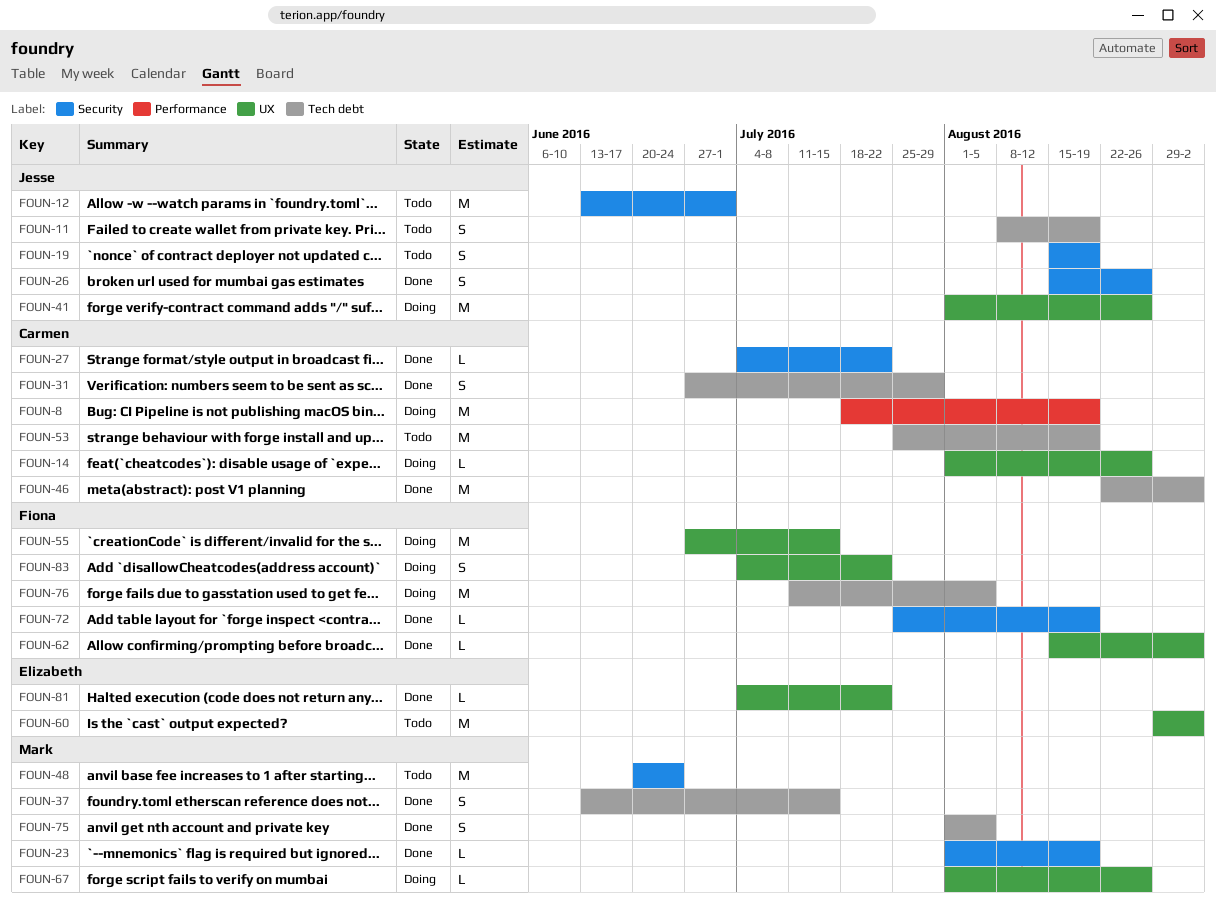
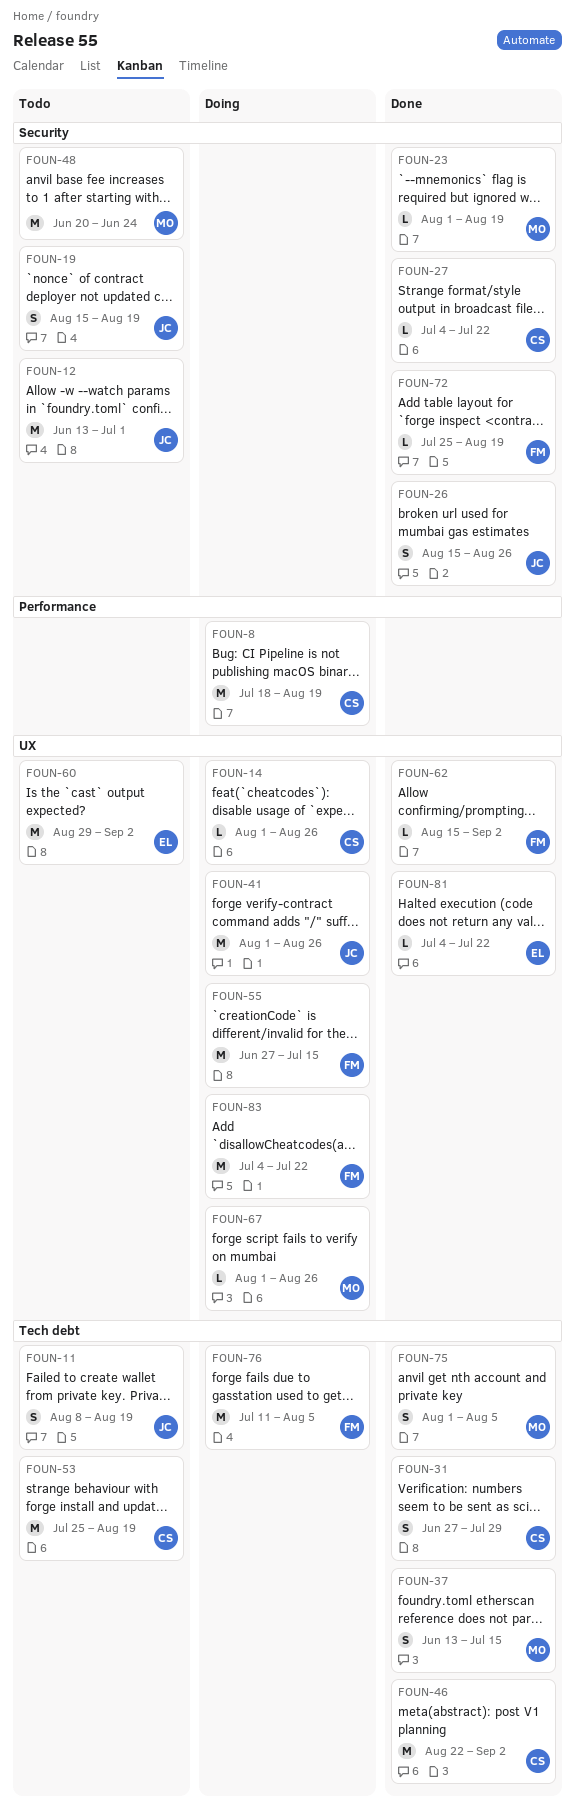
FOUN-83, estimate: S -> M

